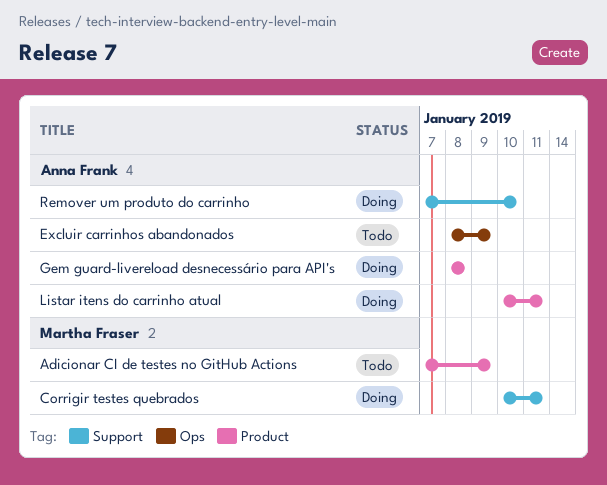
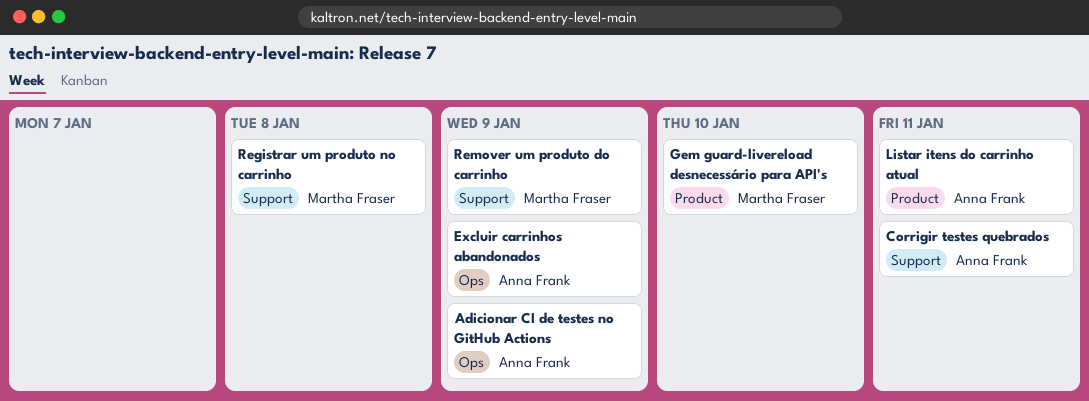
Adicionar CI de testes no GitHub Actions, owner: Martha Fraser -> Anna Frank
Adicionar CI de testes no GitHub Actions, label: Product -> Ops
Corrigir testes quebrados, owner: Martha Fraser -> Anna Frank
Gem guard-livereload desnecessário para API's, owner: Anna Frank -> Martha Fraser
Gem guard-livereload desnecessário para API's, due: Jan 8 -> Jan 10
Registrar um produto no carrinho: none -> present
Remover um produto do carrinho, owner: Anna Frank -> Martha Fraser
Remover um produto do carrinho, due: Jan 10 -> Jan 9

